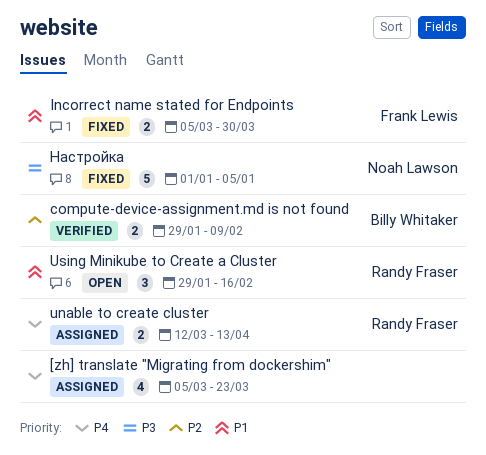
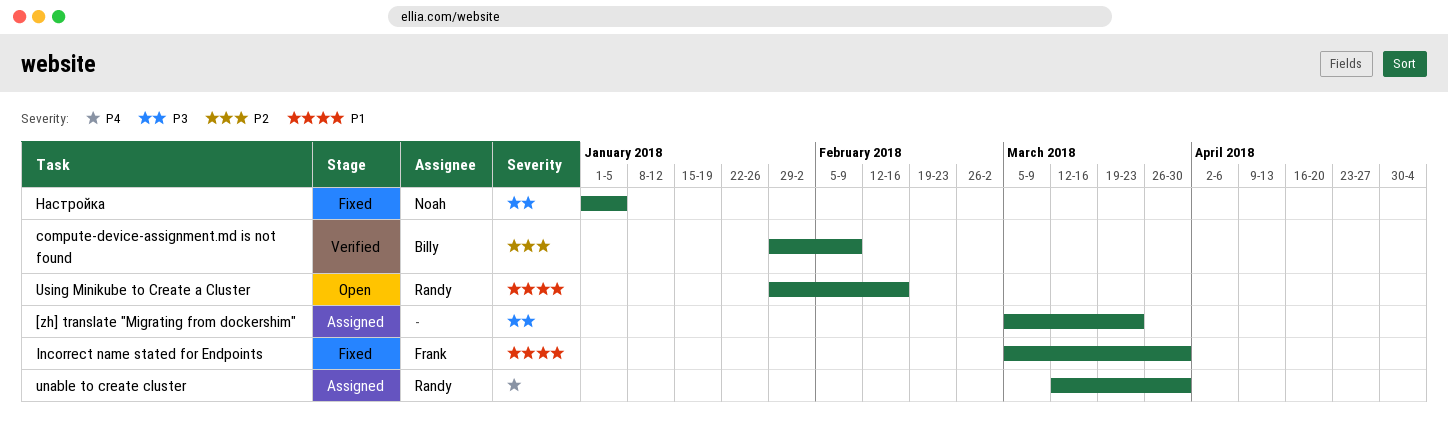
[zh] translate "Migrating from dockershim", priority: P4 -> P3
unable to create cluster, due: Apr 13 -> Mar 30

